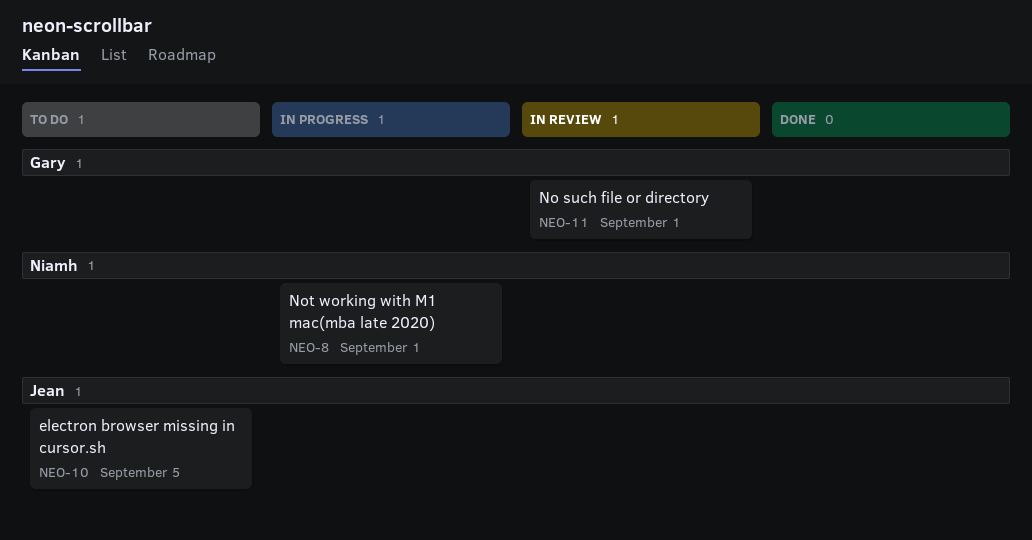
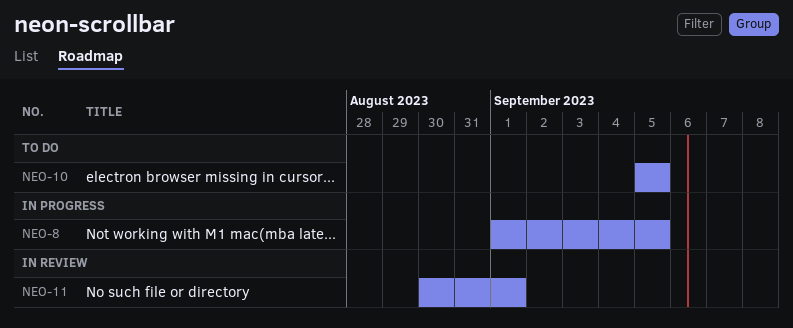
NEO-8, due: Sep 1 -> Sep 5

